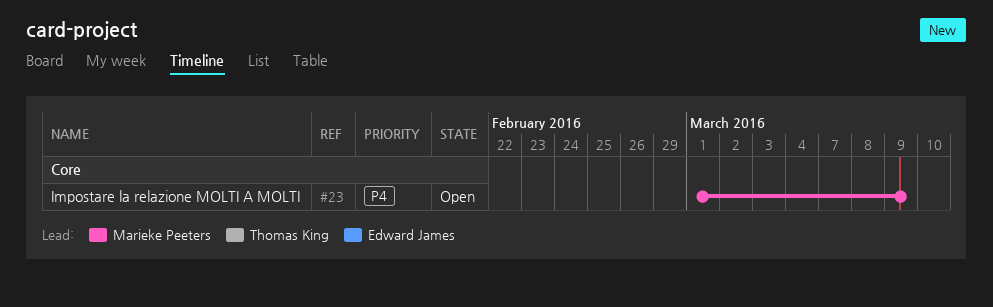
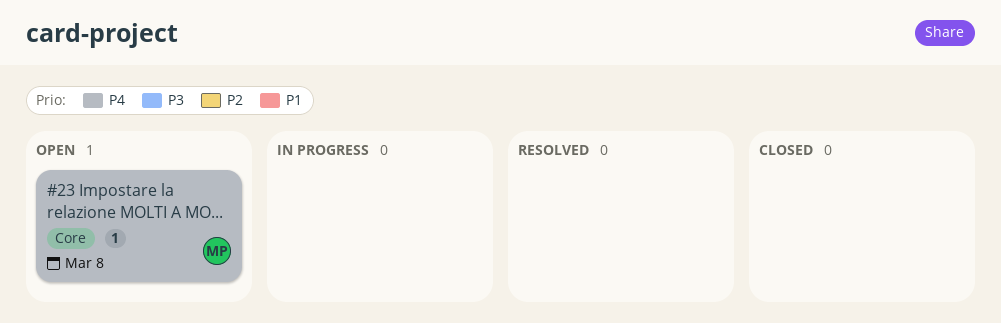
#23, due: Mar 9 -> Mar 8

